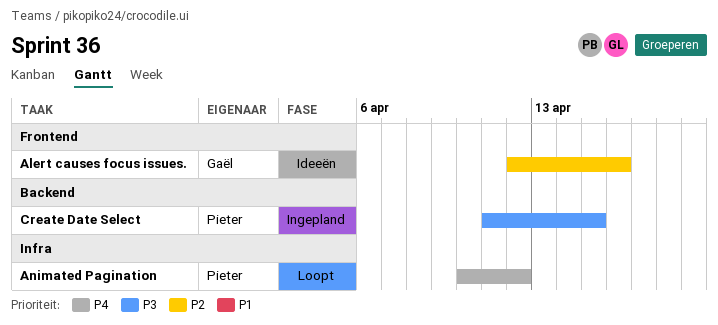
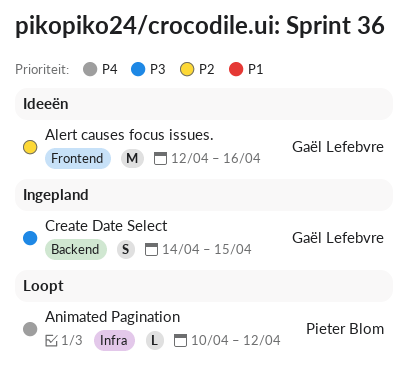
Create Date Select, owner: Pieter Blom -> Gaël Lefebvre
Create Date Select, start: Apr 11 -> Apr 14

